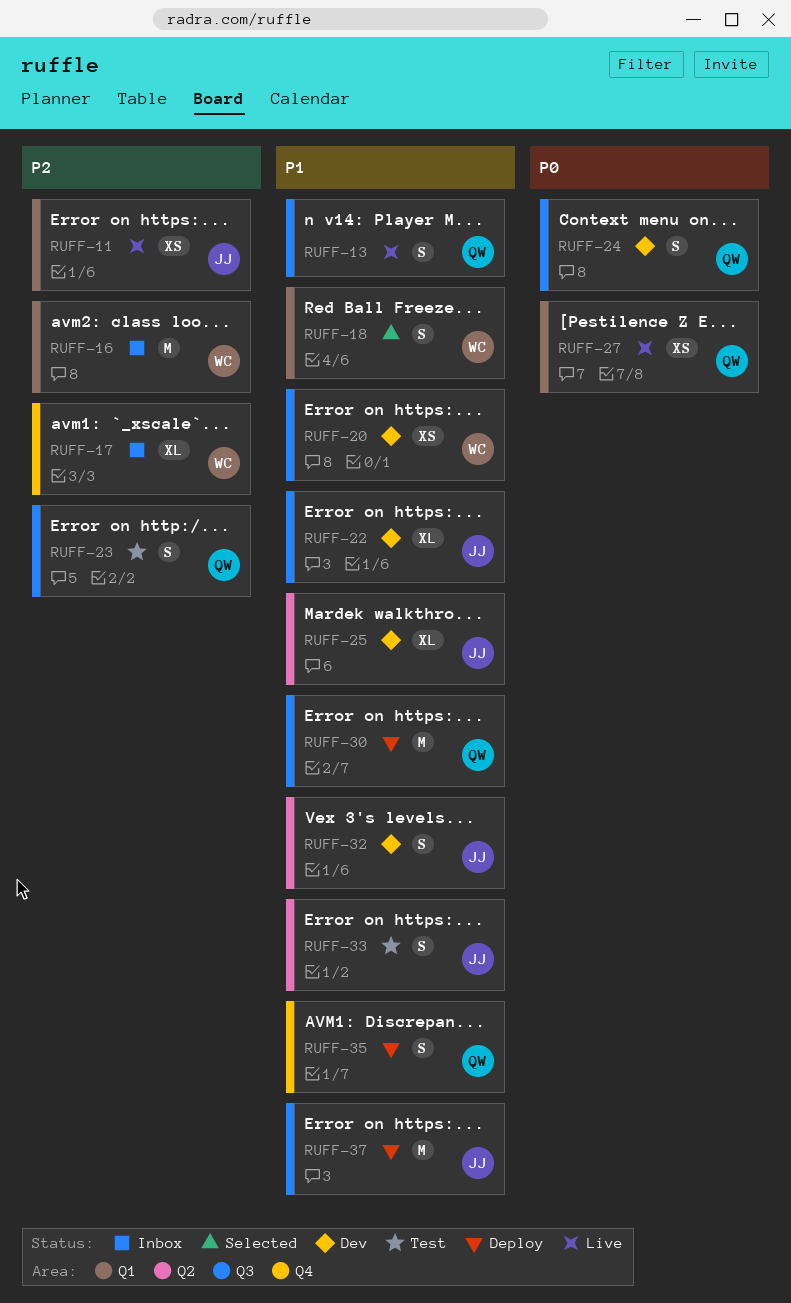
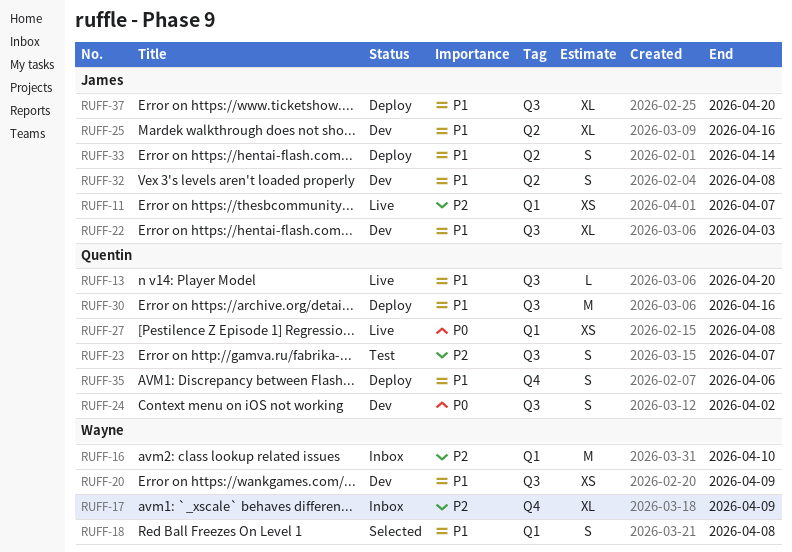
RUFF-13, estimate: S -> L
RUFF-33, status: Test -> Deploy
RUFF-37, estimate: M -> XL

